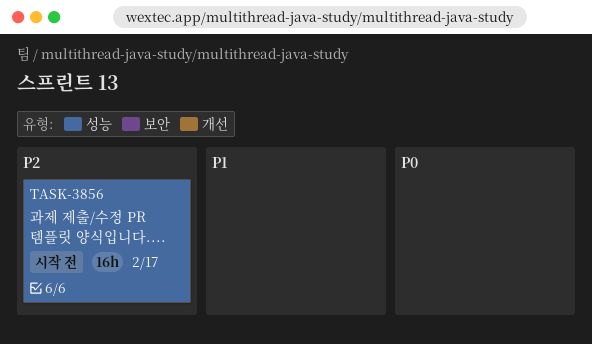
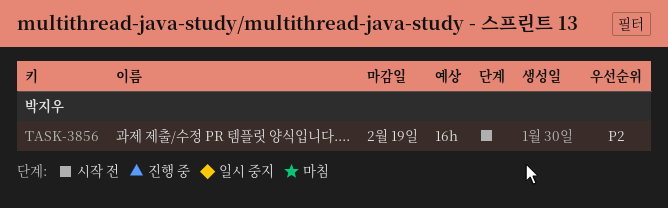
TASK-3856, due: Feb 17 -> Feb 19

